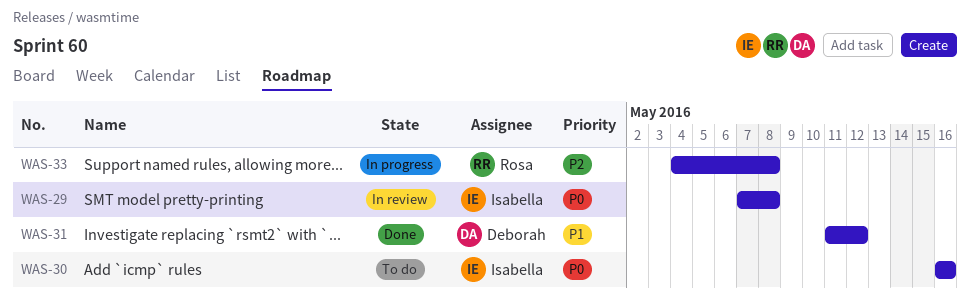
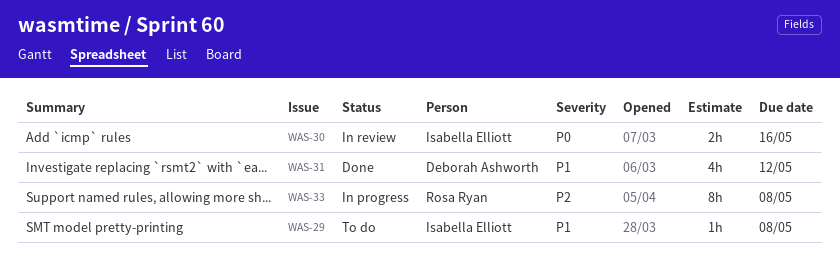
WAS-29, status: In review -> To do
WAS-29, priority: P0 -> P1
WAS-30, status: To do -> In review

